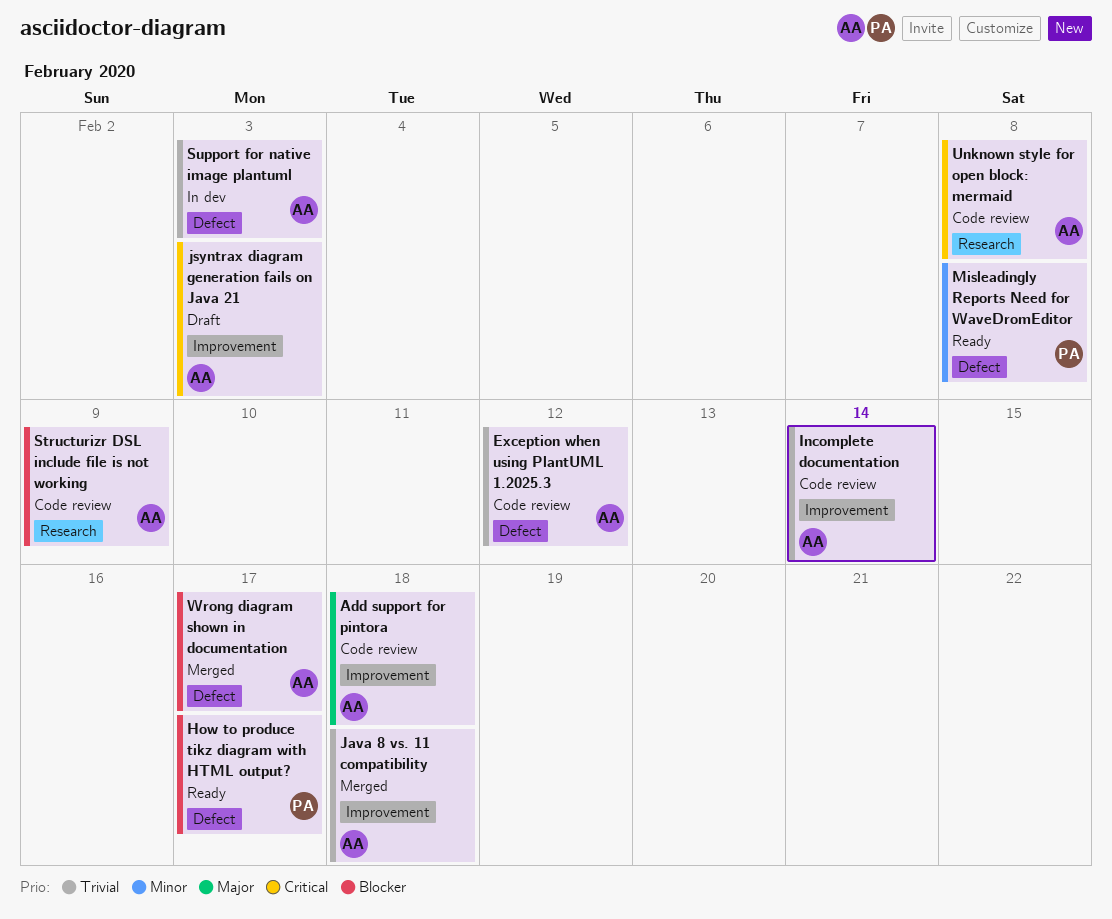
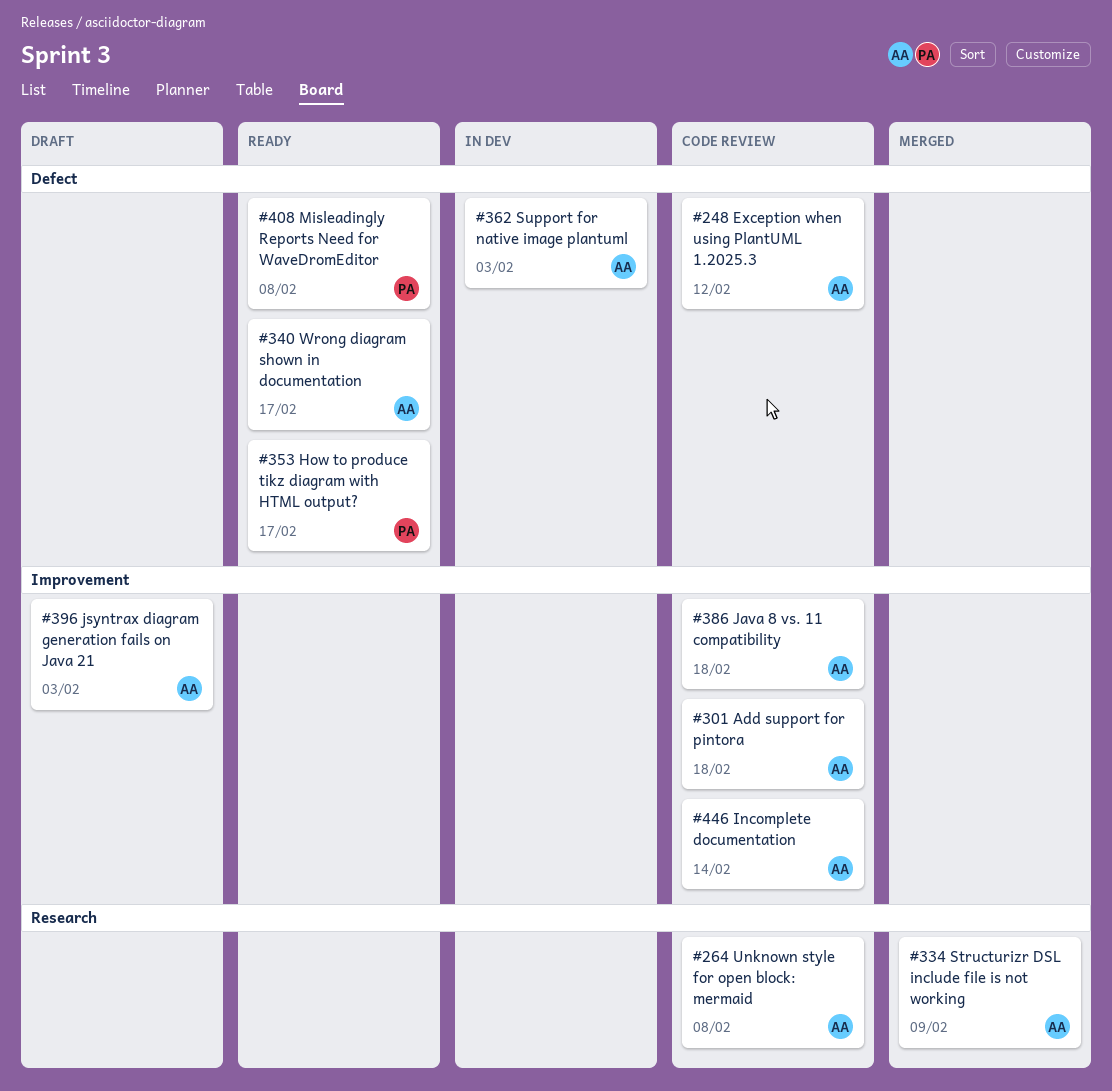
Java 8 vs. 11 compatibility, status: Merged -> Code review
Structurizr DSL include file is not working, status: Code review -> Merged
Wrong diagram shown in documentation, status: Merged -> Ready

